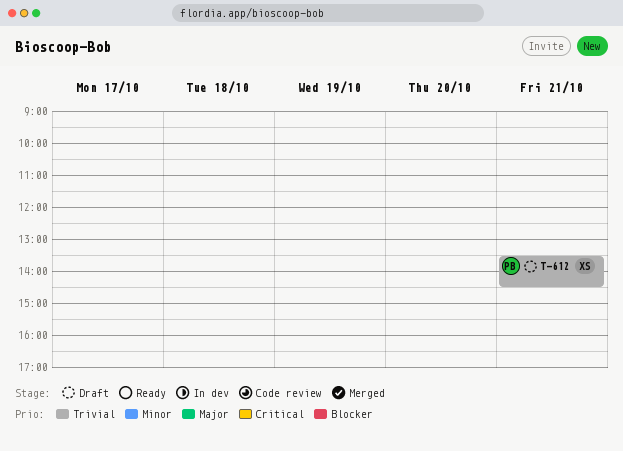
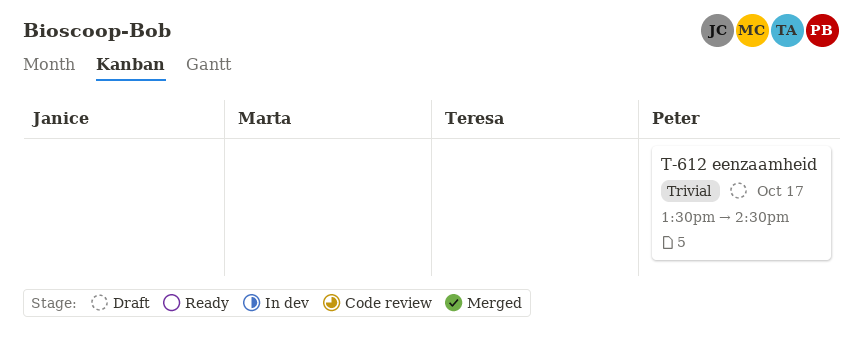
T-612, day: Oct 21 -> Oct 17

